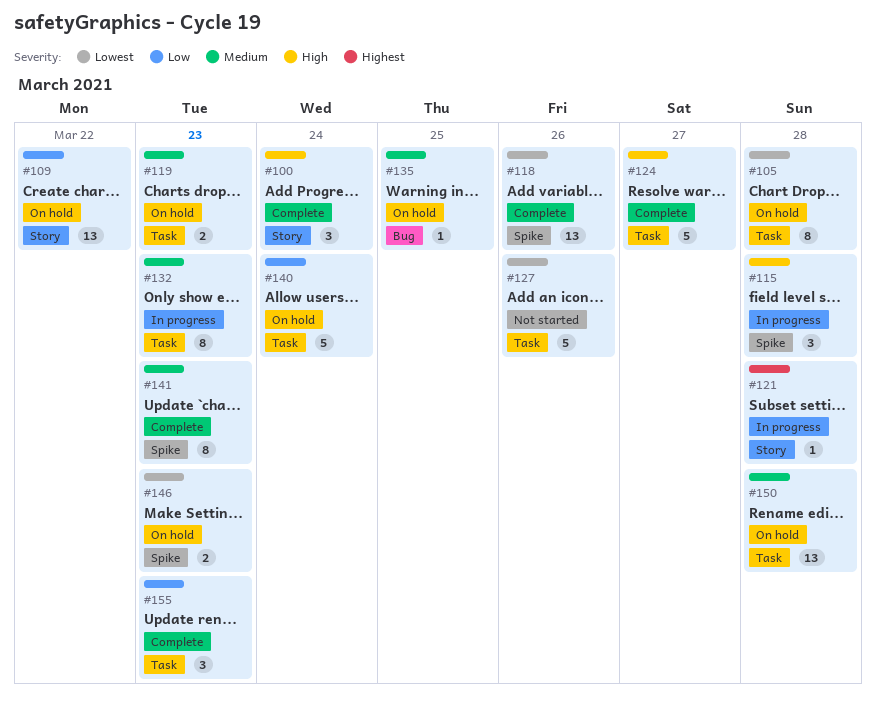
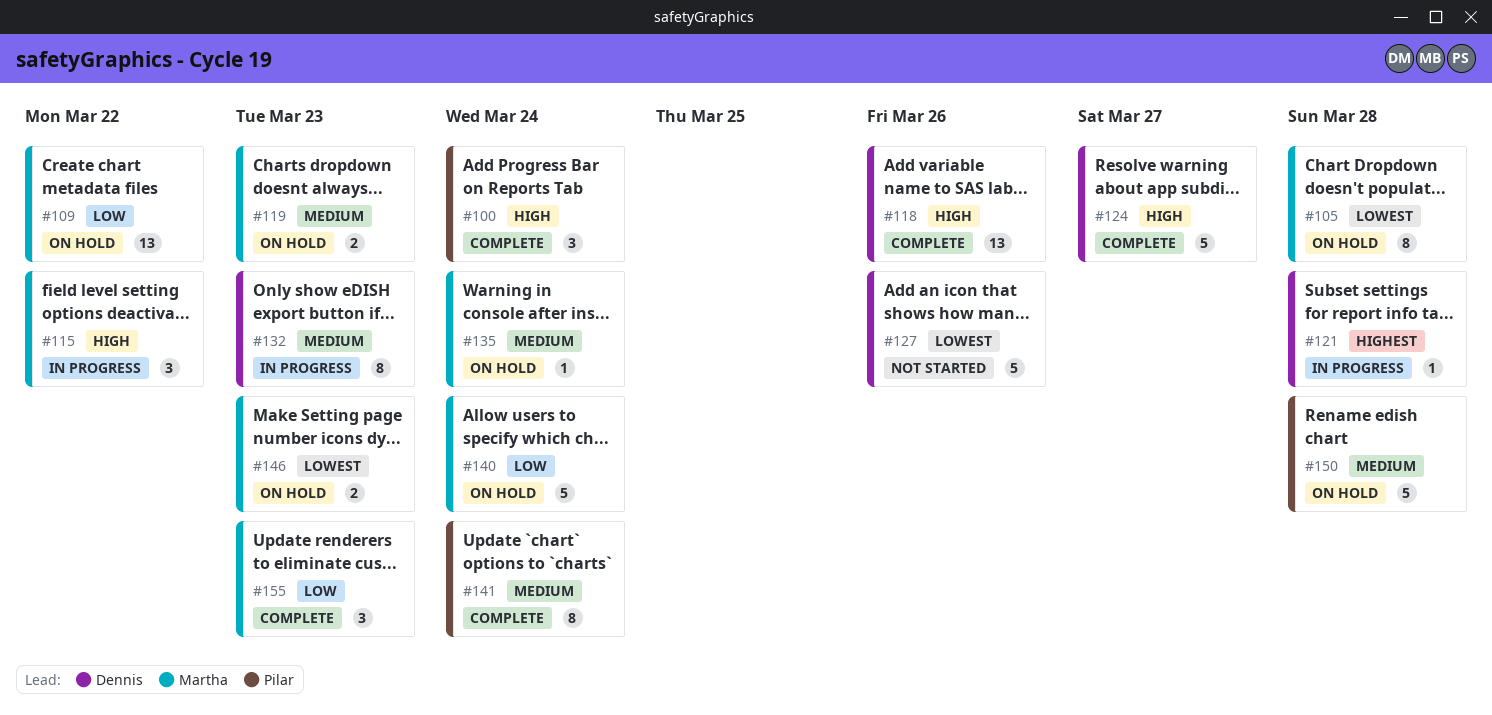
#115, due: Mar 28 -> Mar 22
#118, priority: Lowest -> High
#135, due: Mar 25 -> Mar 24
#141, due: Mar 23 -> Mar 24
#150, estimate: 13 -> 5

